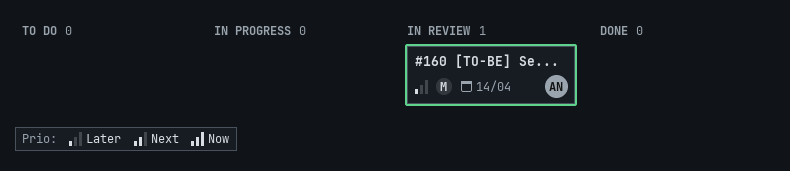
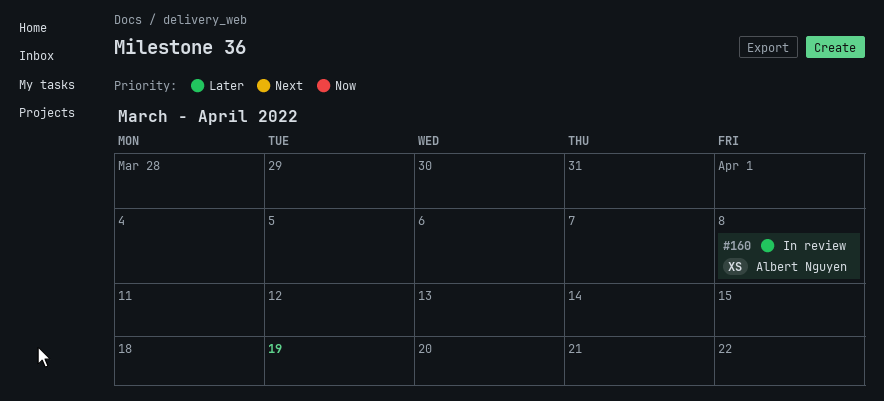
#160, estimate: M -> XS
#160, due: Apr 14 -> Apr 8

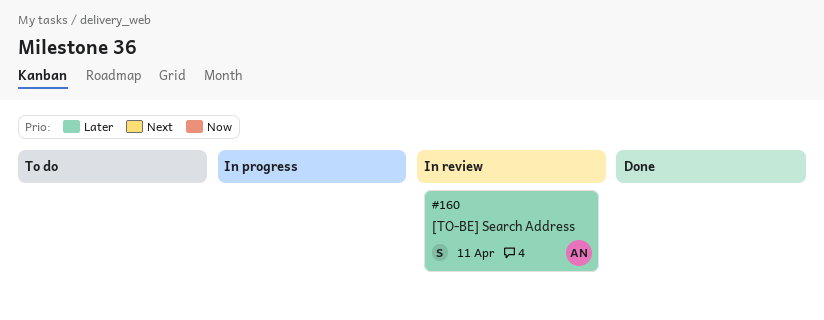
#160, estimate: XS -> S
#160, due: Apr 8 -> Apr 11

